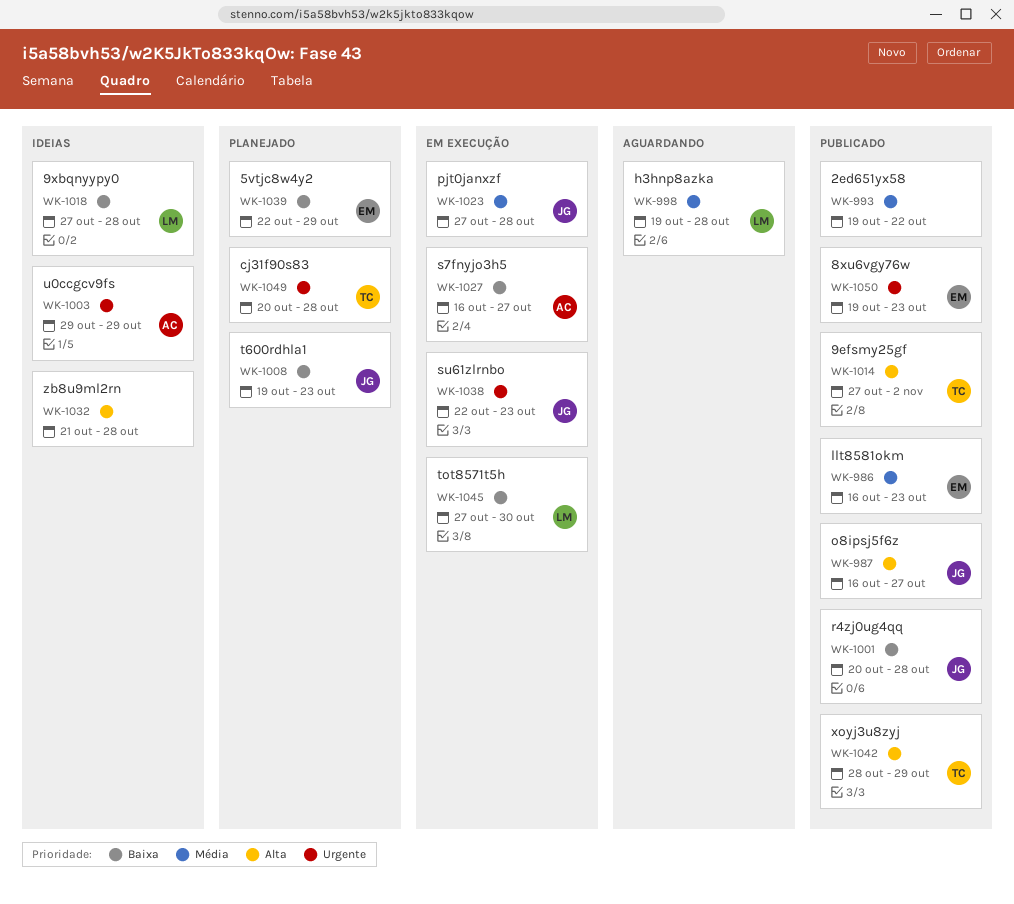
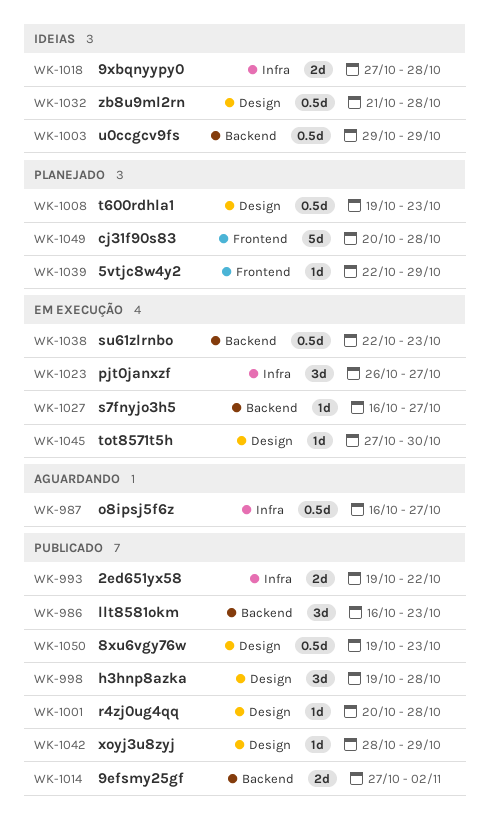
WK-987, status: Publicado -> Aguardando
WK-998, status: Aguardando -> Publicado
WK-1023, start: Oct 27 -> Oct 26
WK-1023, due: Oct 28 -> Oct 27

